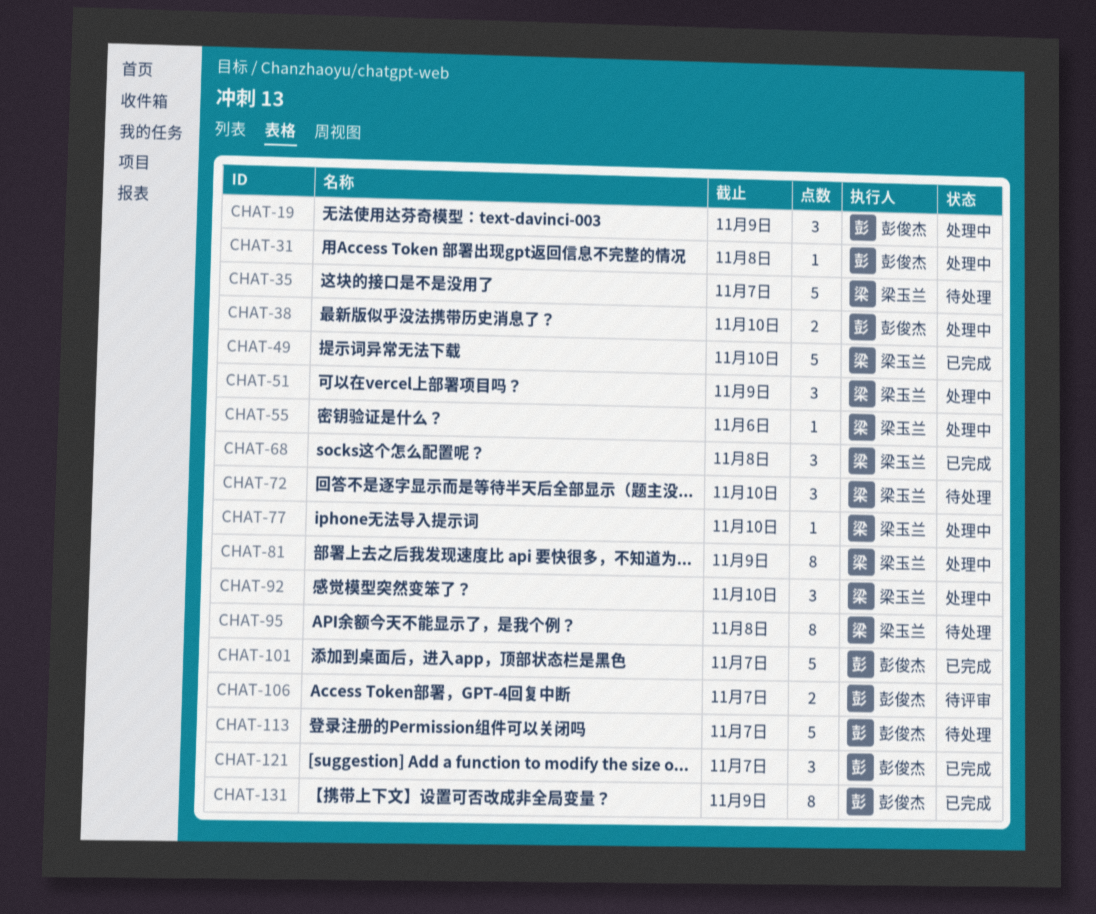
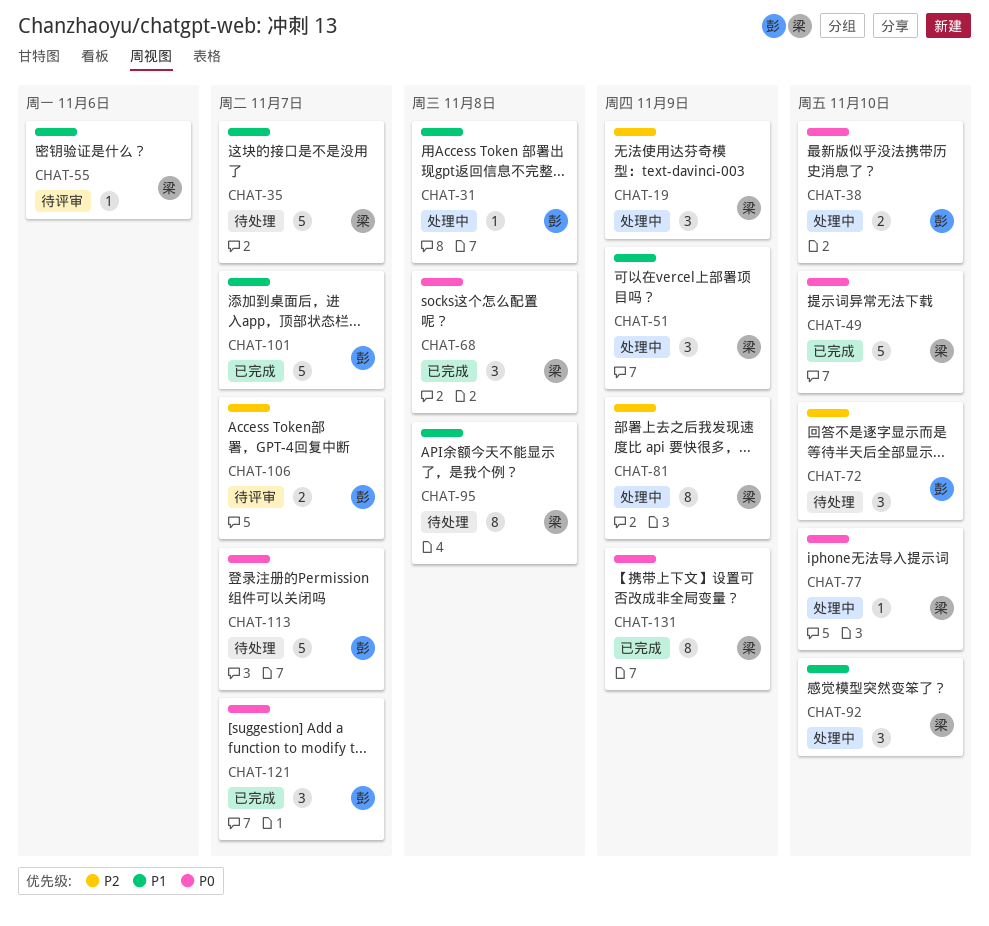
CHAT-19, owner: 彭俊杰 -> 梁玉兰
CHAT-55, status: 处理中 -> 待评审
CHAT-72, owner: 梁玉兰 -> 彭俊杰
CHAT-131, owner: 彭俊杰 -> 梁玉兰

